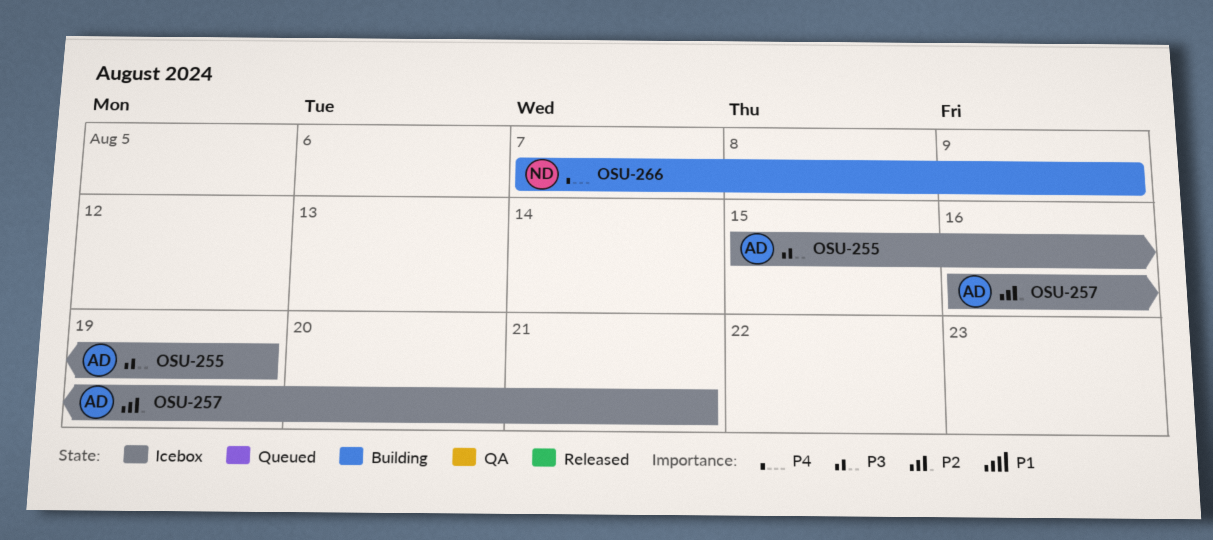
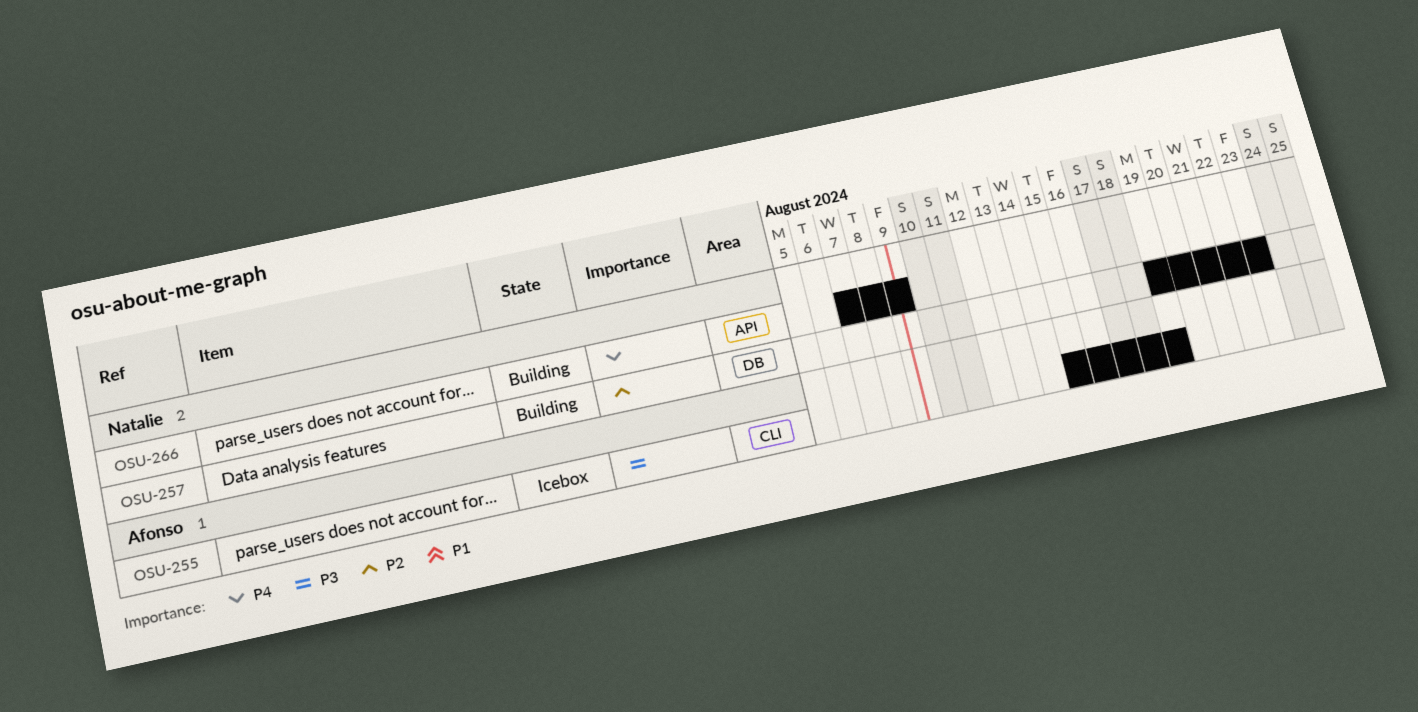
OSU-257, status: Icebox -> Building
OSU-257, owner: Afonso -> Natalie
OSU-257, start: Aug 16 -> Aug 19
OSU-257, due: Aug 21 -> Aug 23

